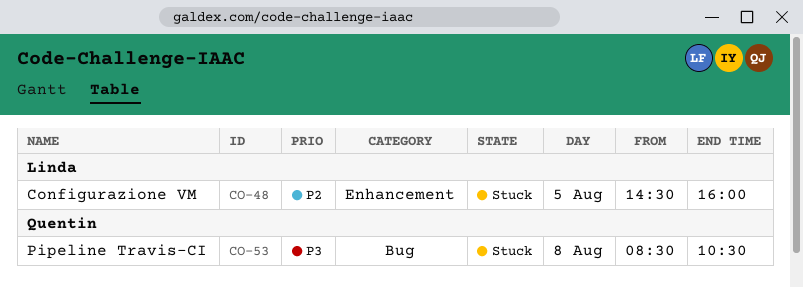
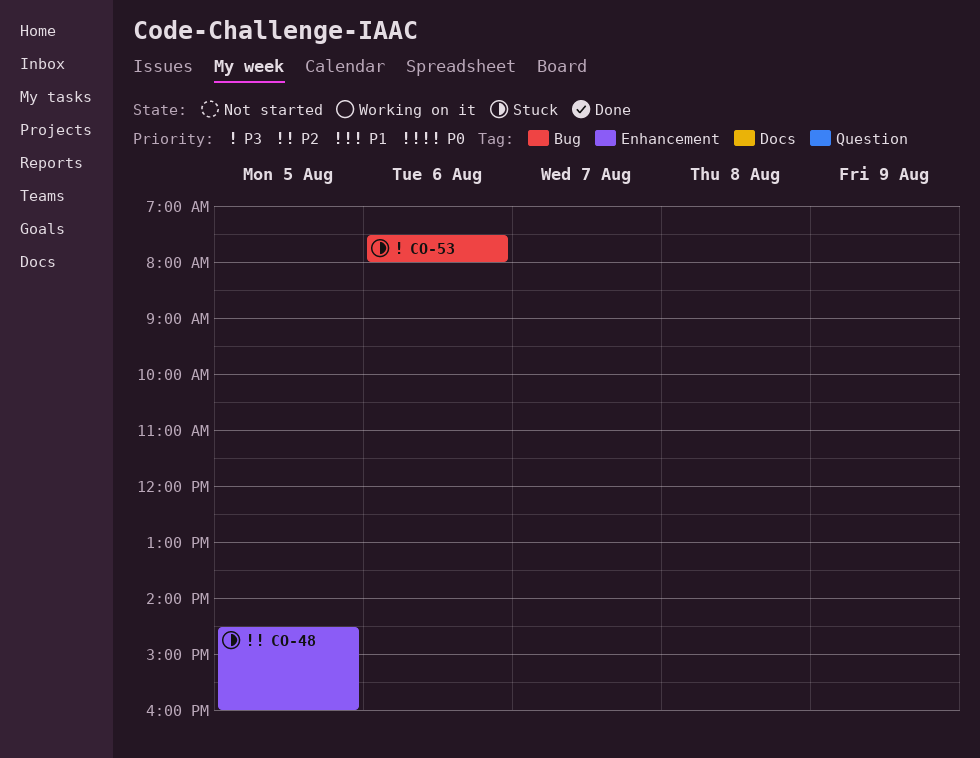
CO-53, day: Aug 8 -> Aug 6
CO-53, begins: 08:30 -> 07:30
CO-53, ends: 10:30 -> 08:00

